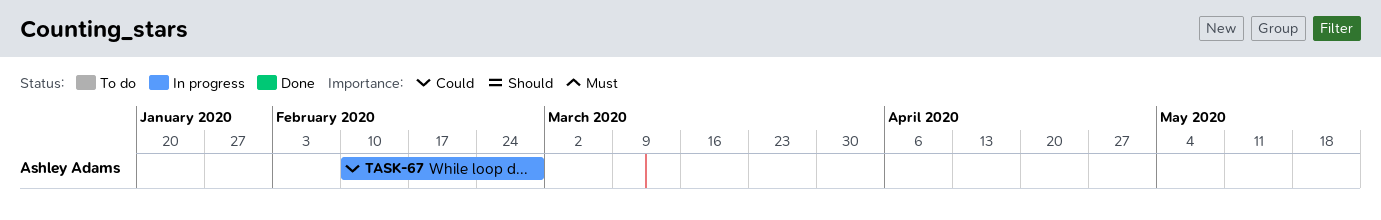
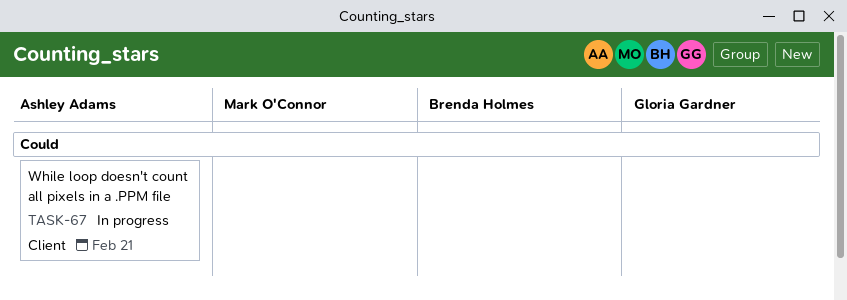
TASK-67, due: Feb 28 -> Feb 21

